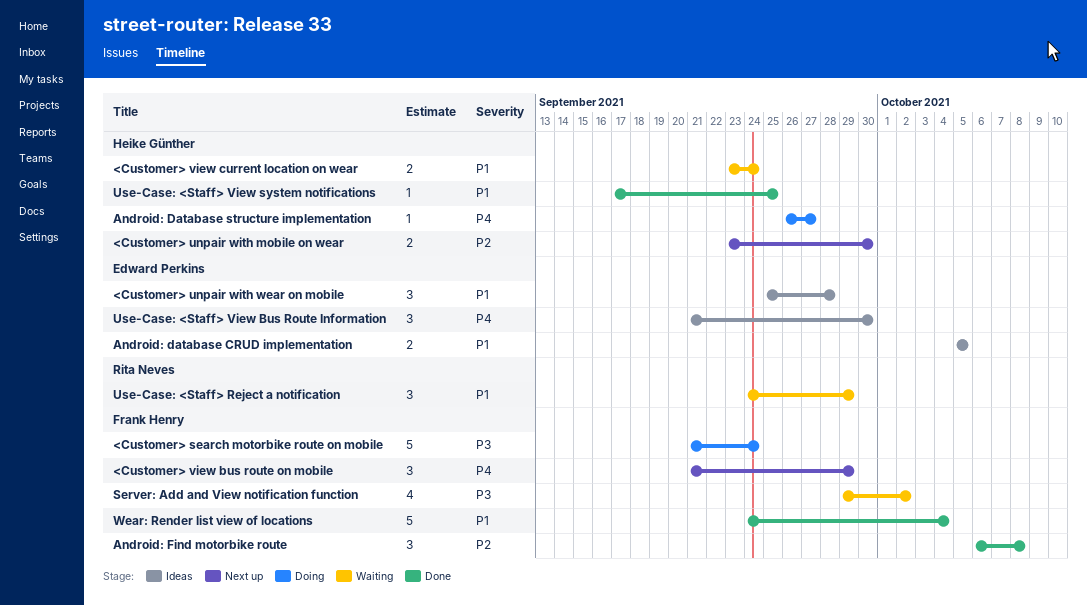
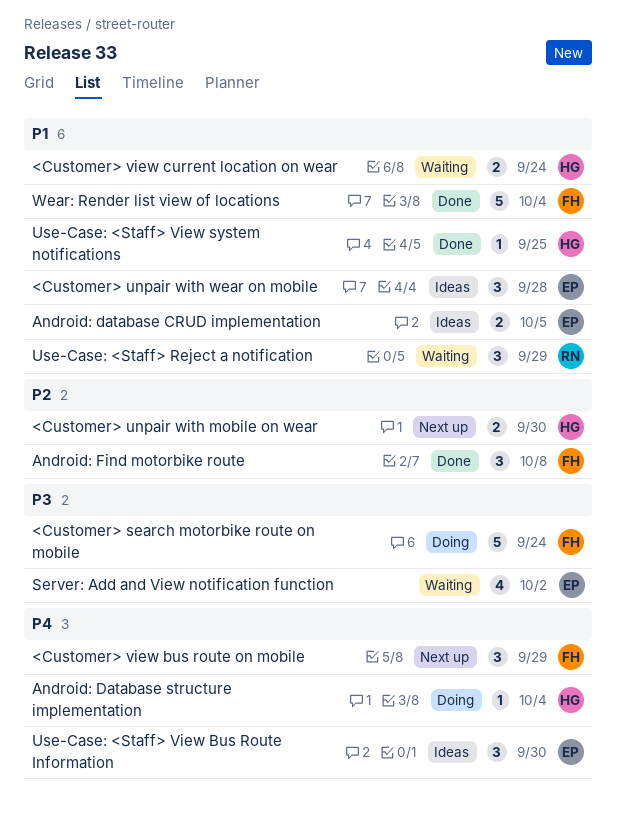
Android: Database structure implementation, due: Sep 27 -> Oct 4
Server: Add and View notification function, owner: Frank Henry -> Edward Perkins

